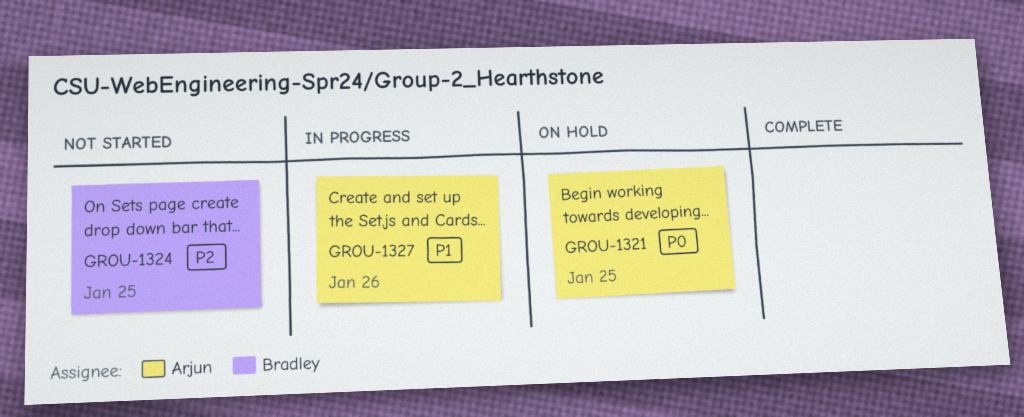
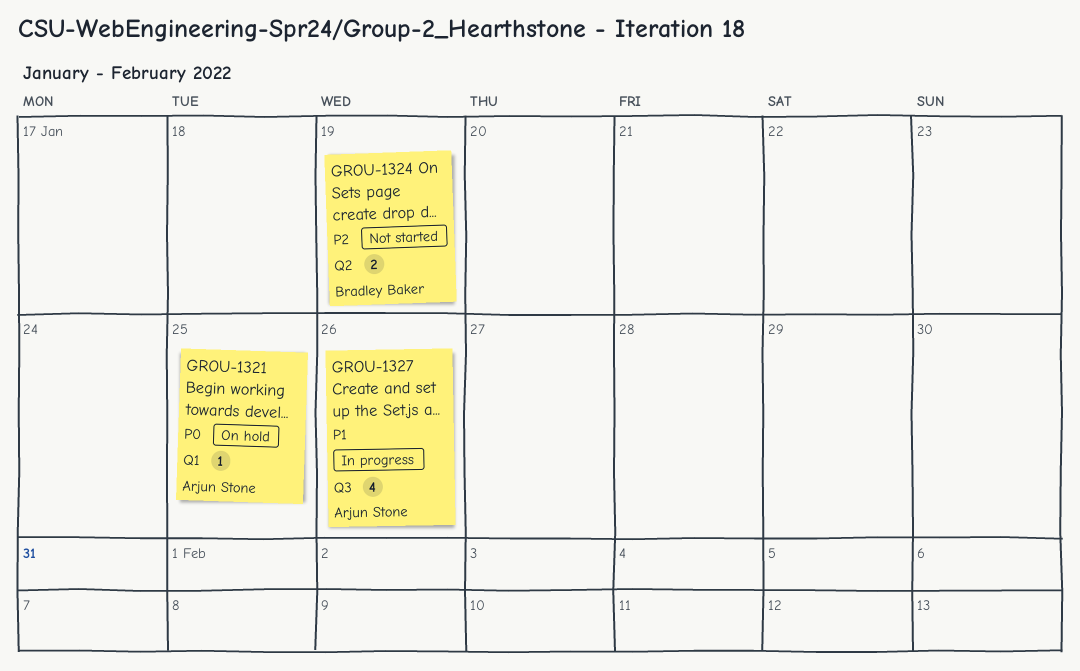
GROU-1324, due: Jan 25 -> Jan 19

